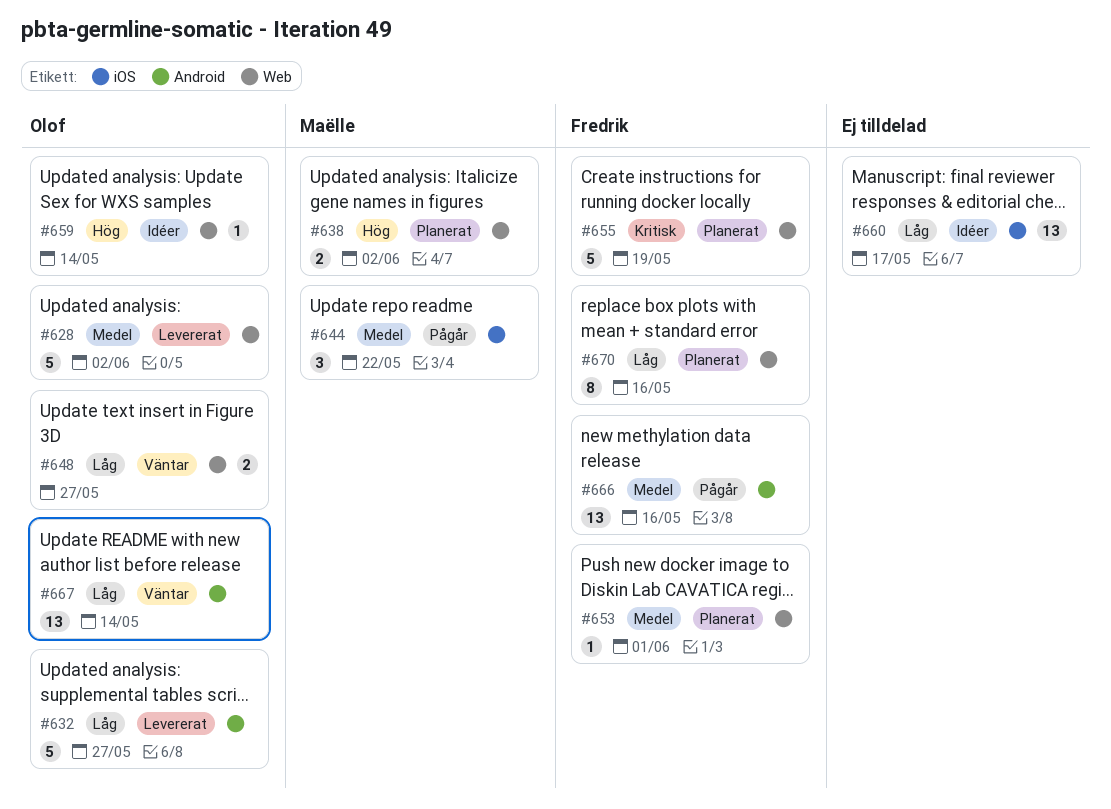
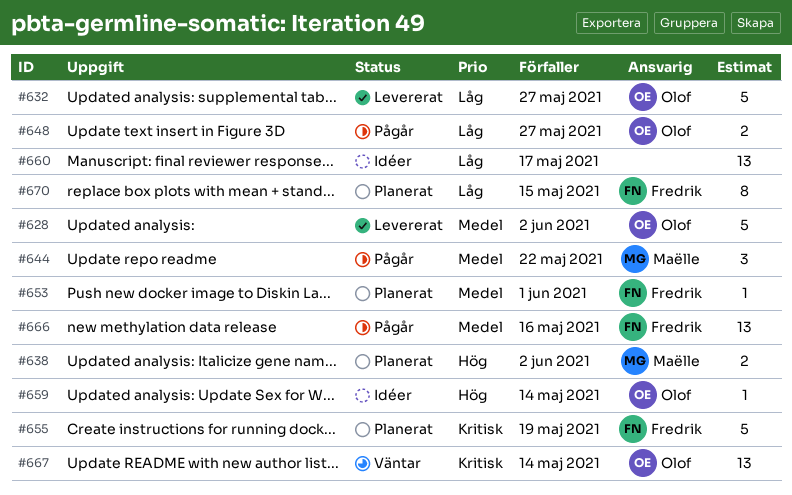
#648, status: Väntar -> Pågår
#667, priority: Låg -> Kritisk
#670, due: May 16 -> May 15

